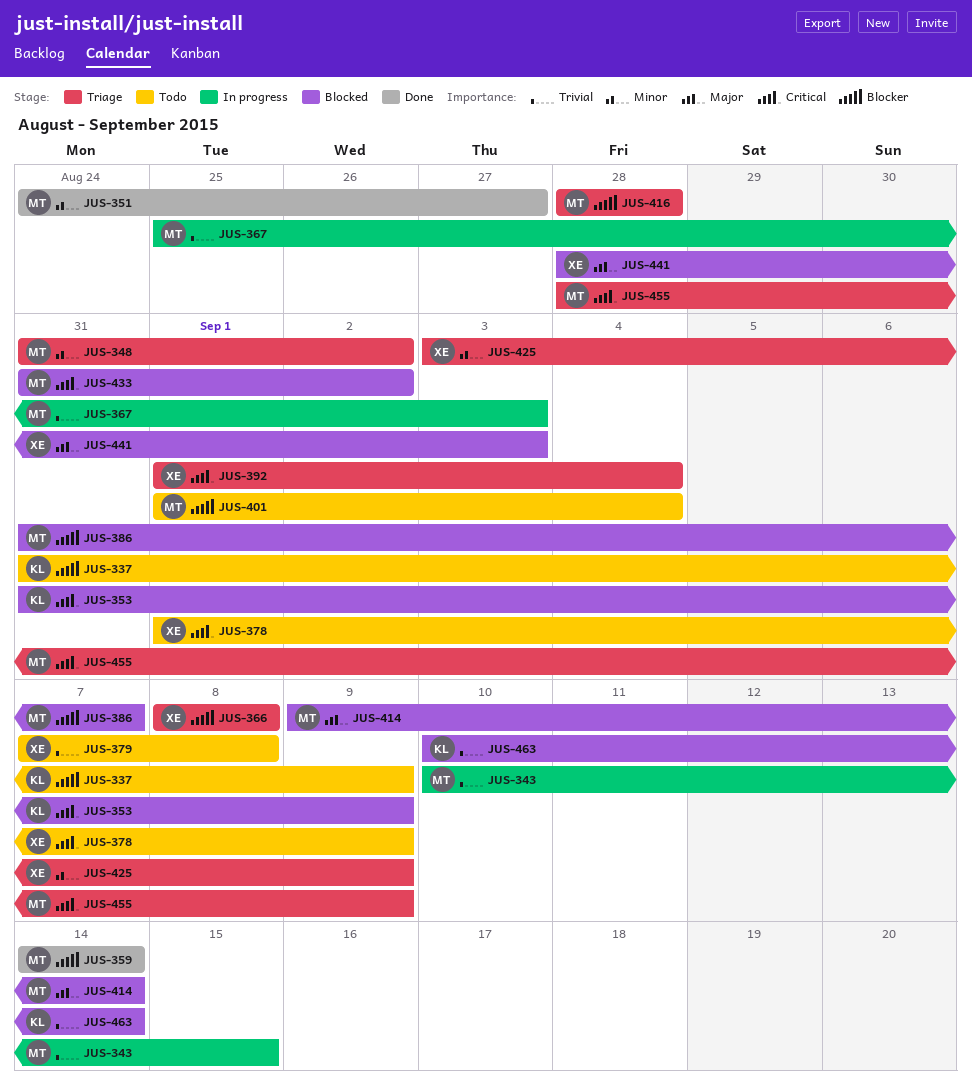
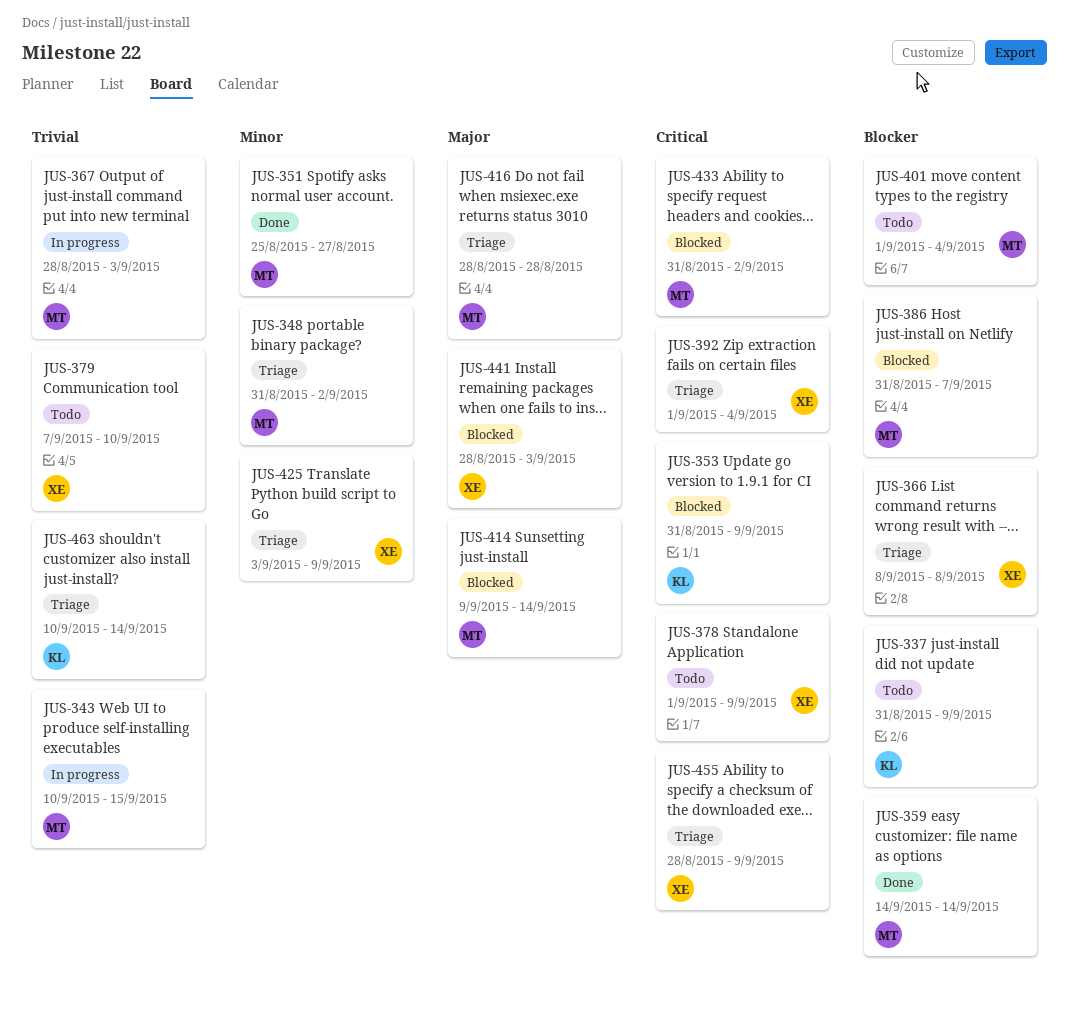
JUS-351, start: Aug 24 -> Aug 25
JUS-367, start: Aug 25 -> Aug 28
JUS-379, due: Sep 8 -> Sep 10
JUS-416, priority: Blocker -> Major
JUS-455, owner: MT -> XE
JUS-463, status: Blocked -> Triage

